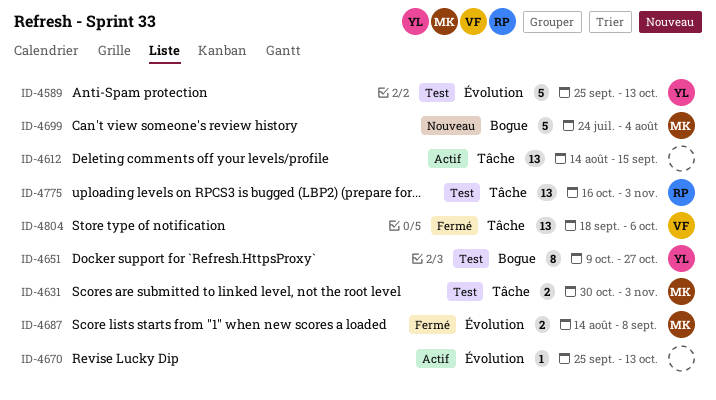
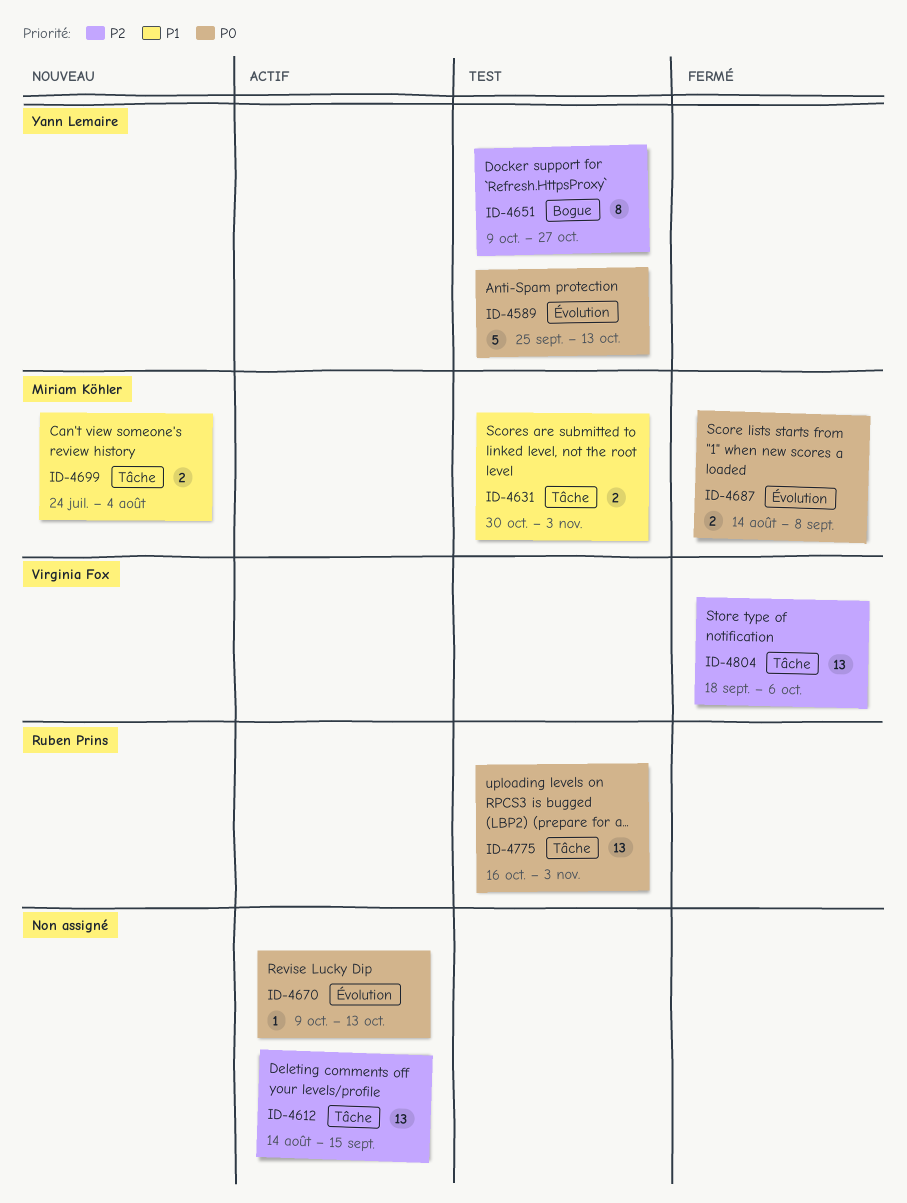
ID-4670, start: Sep 25 -> Oct 9
ID-4699, label: Bogue -> Tâche
ID-4699, estimate: 5 -> 2

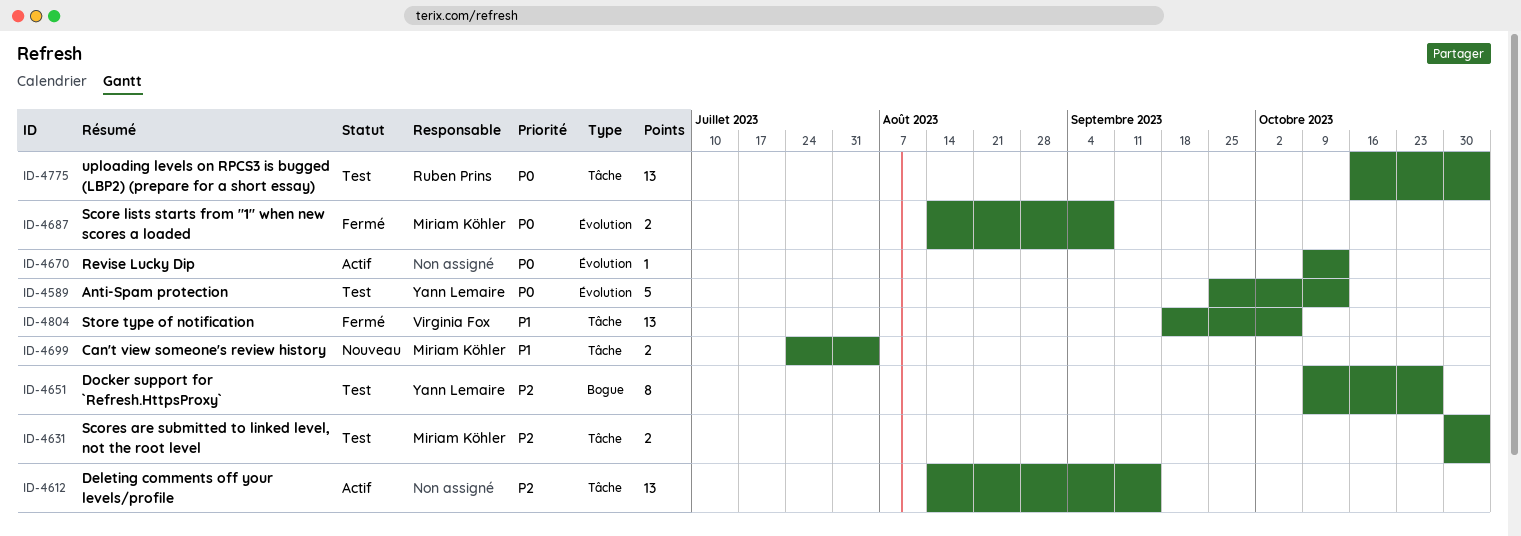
ID-4631, priority: P1 -> P2
ID-4804, priority: P2 -> P1

